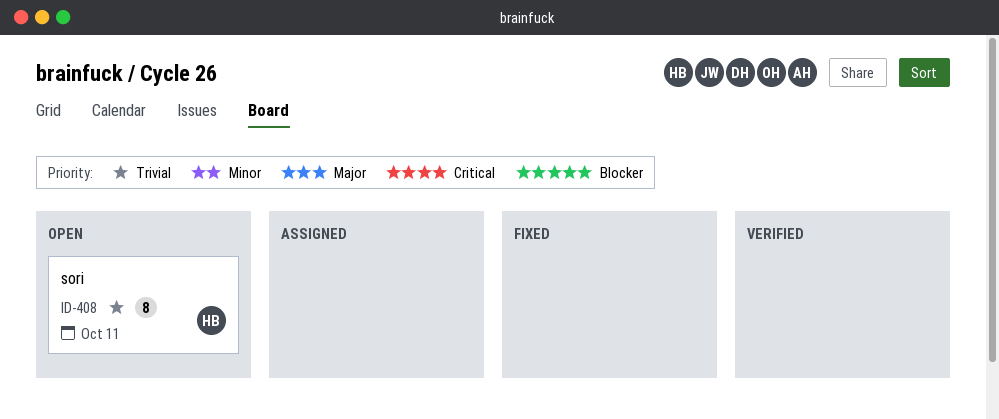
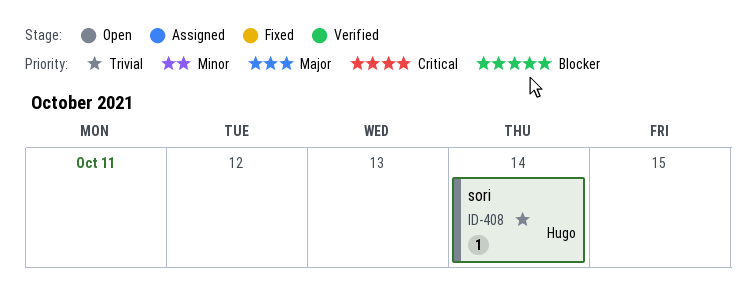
ID-408, estimate: 8 -> 1
ID-408, due: Oct 11 -> Oct 14

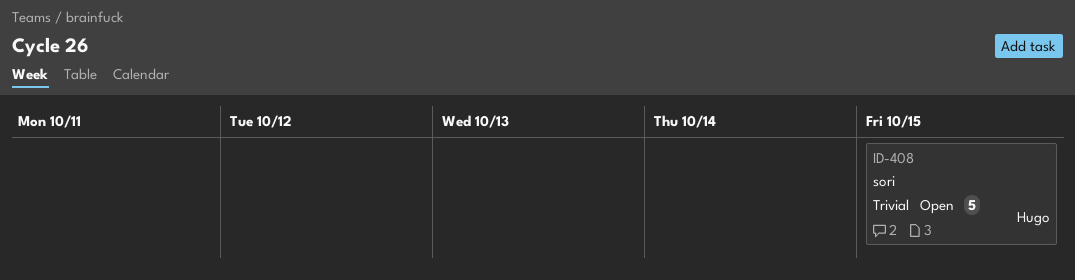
ID-408, estimate: 1 -> 5
ID-408, due: Oct 14 -> Oct 15

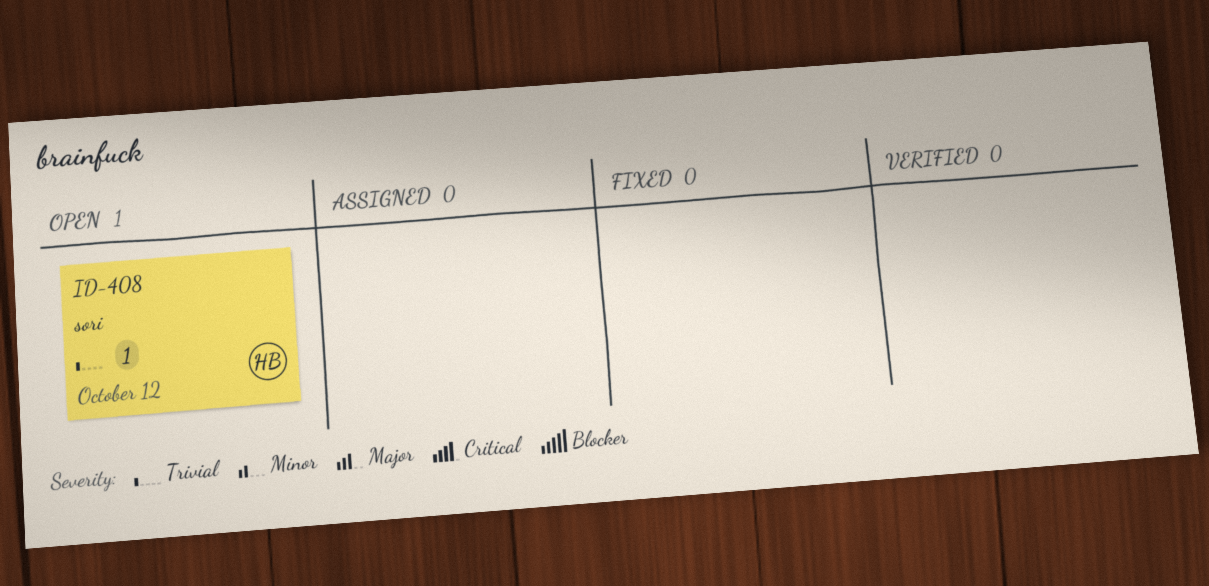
ID-408, estimate: 5 -> 1
ID-408, due: Oct 15 -> Oct 12

